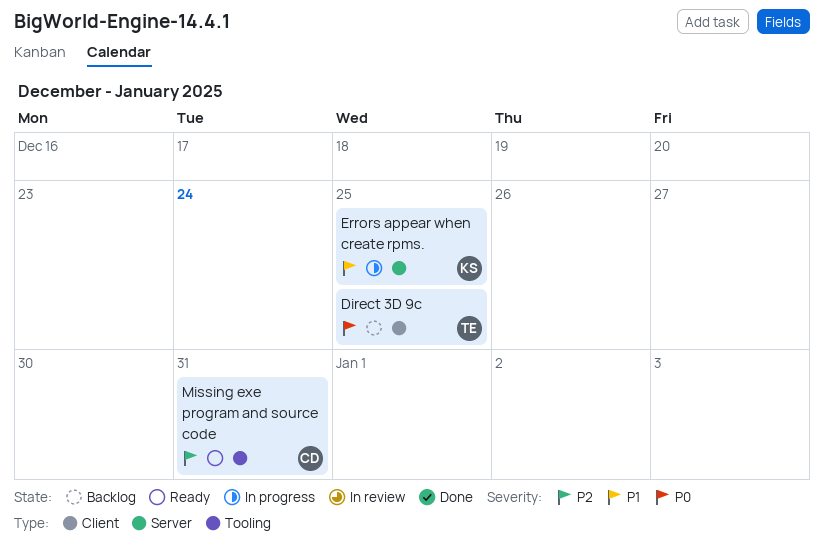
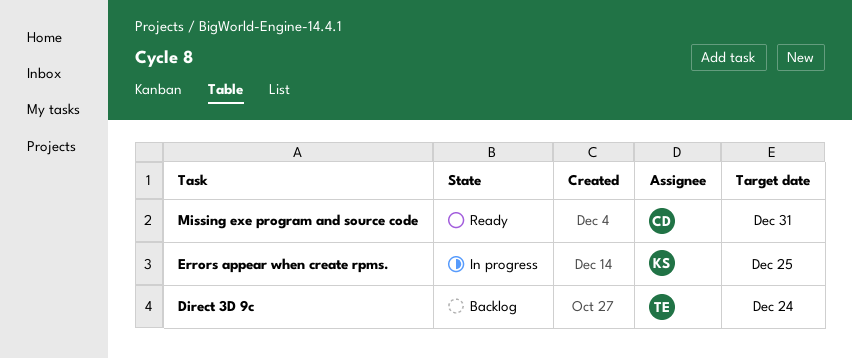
Direct 3D 9c, due: Dec 25 -> Dec 24

